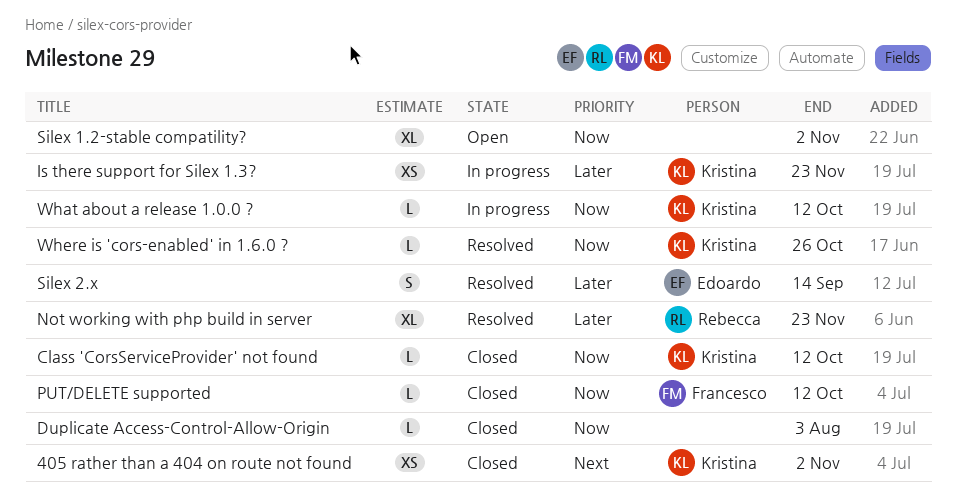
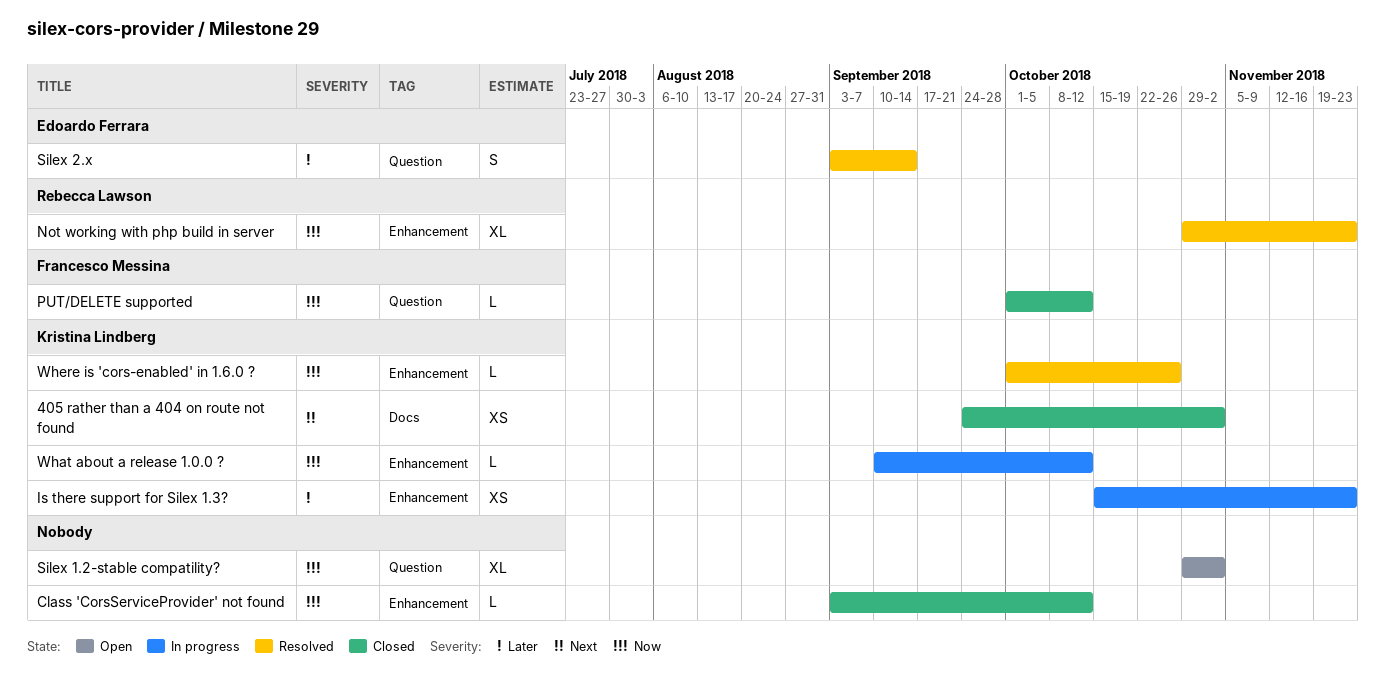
Class 'CorsServiceProvider' not found, owner: Kristina Lindberg -> none
Duplicate Access-Control-Allow-Origin: present -> none
Not working with php build in server, priority: Later -> Now

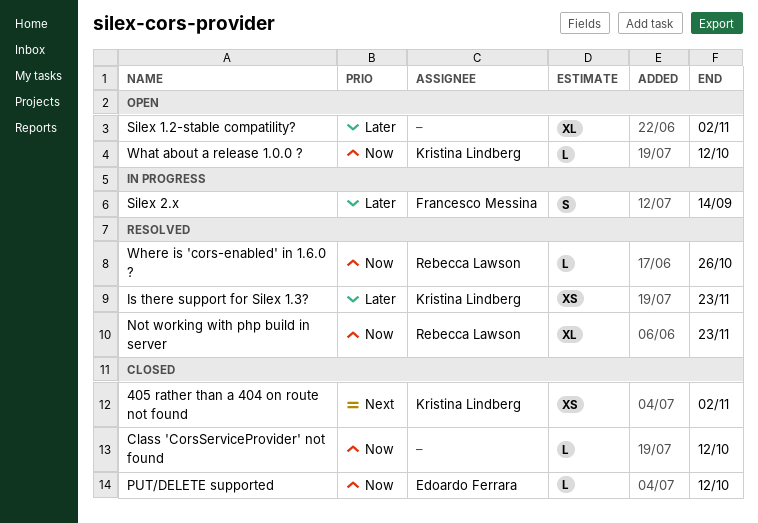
Is there support for Silex 1.3?, status: In progress -> Resolved
PUT/DELETE supported, owner: Francesco Messina -> Edoardo Ferrara
Silex 1.2-stable compatility?, priority: Now -> Later
Silex 2.x, status: Resolved -> In progress
Silex 2.x, owner: Edoardo Ferrara -> Francesco Messina
What about a release 1.0.0 ?, status: In progress -> Open
Where is 'cors-enabled' in 1.6.0 ?, owner: Kristina Lindberg -> Rebecca Lawson

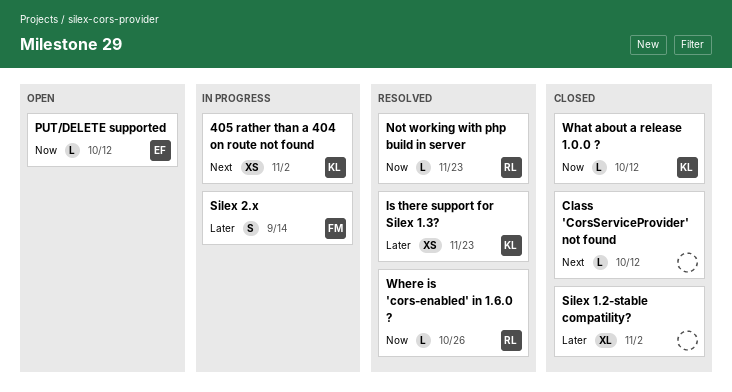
405 rather than a 404 on route not found, status: Closed -> In progress
Class 'CorsServiceProvider' not found, priority: Now -> Next
Not working with php build in server, estimate: XL -> L
PUT/DELETE supported, status: Closed -> Open
Silex 1.2-stable compatility?, status: Open -> Closed
What about a release 1.0.0 ?, status: Open -> Closed

